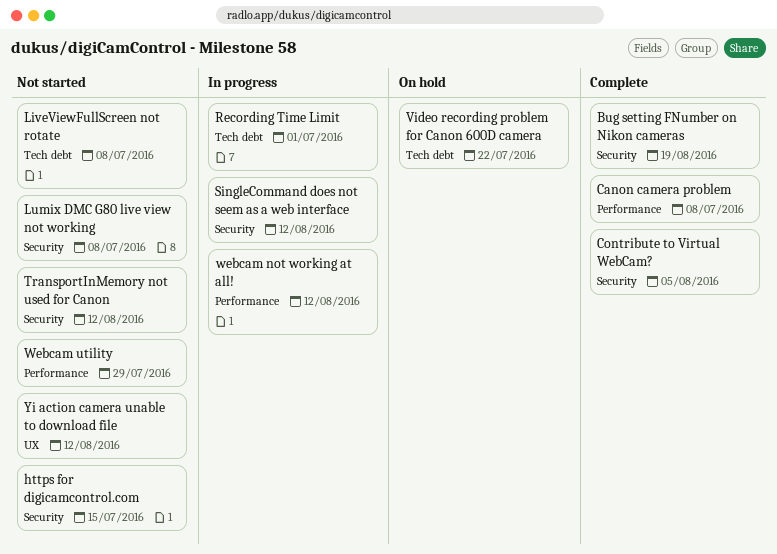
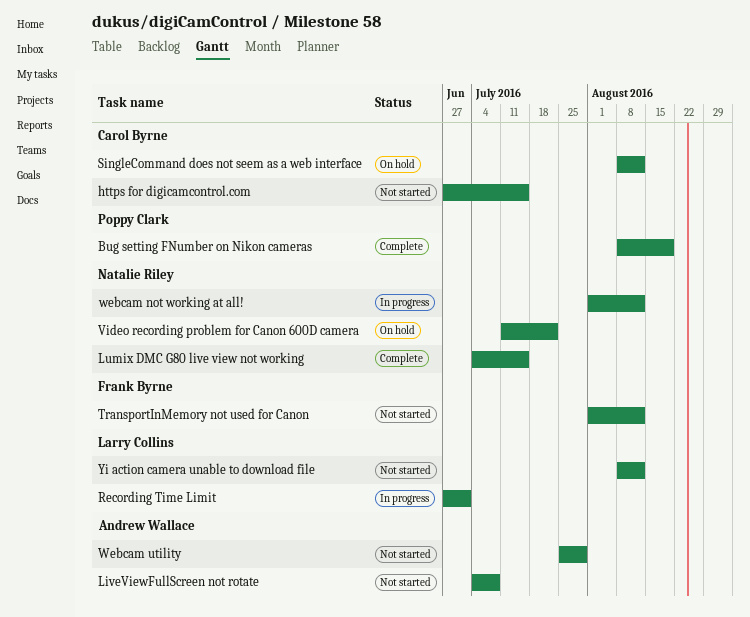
Canon camera problem: present -> none
Contribute to Virtual WebCam?: present -> none
Lumix DMC G80 live view not working, status: Not started -> Complete
Lumix DMC G80 live view not working, due: Jul 8 -> Jul 15
SingleCommand does not seem as a web interface, status: In progress -> On hold

